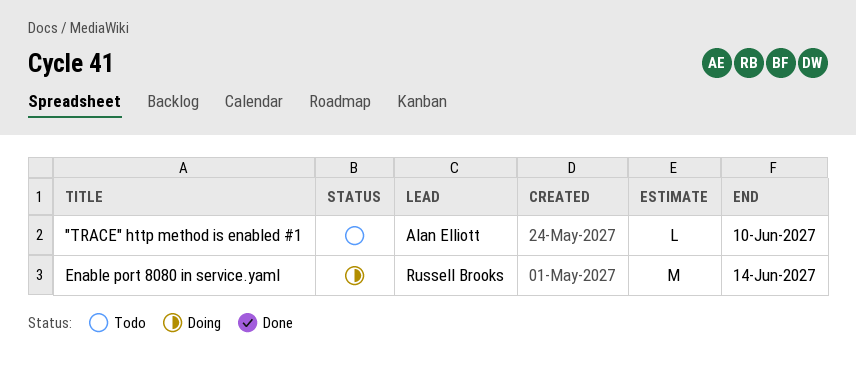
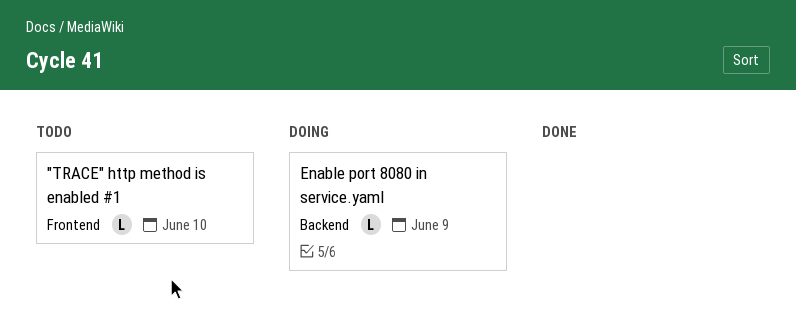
Enable port 8080 in service.yaml, estimate: M -> L
Enable port 8080 in service.yaml, due: Jun 14 -> Jun 9

